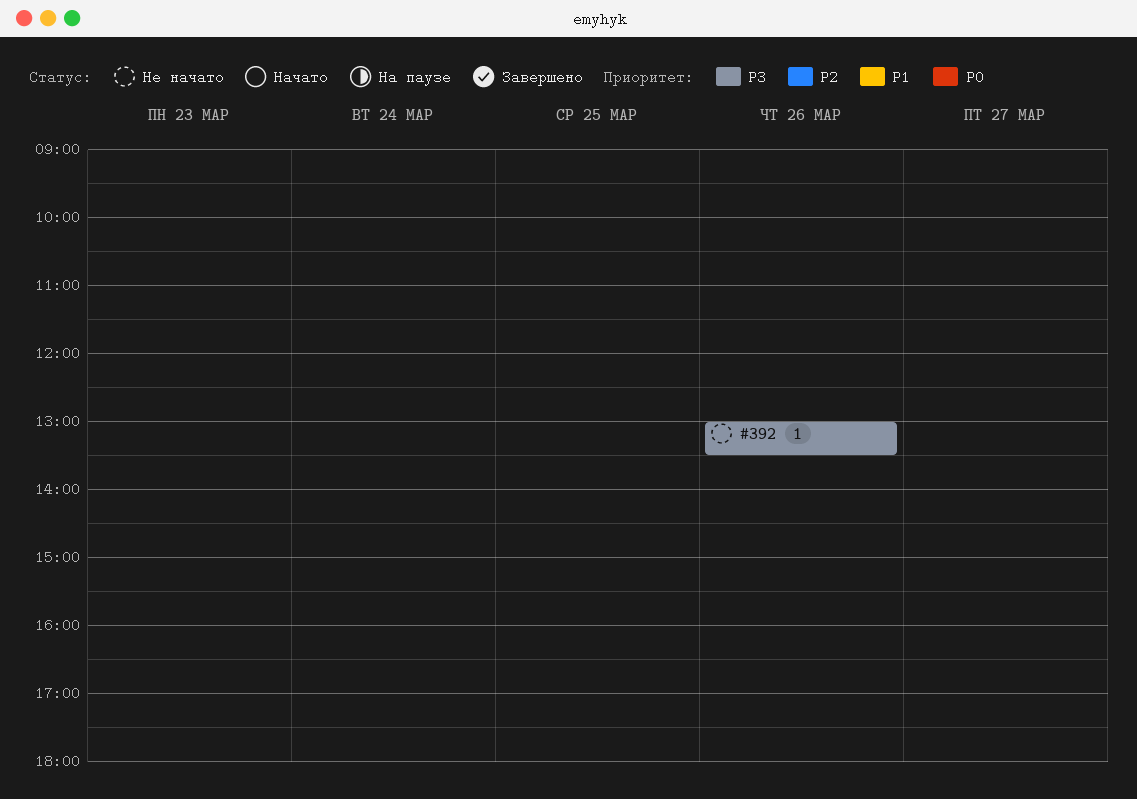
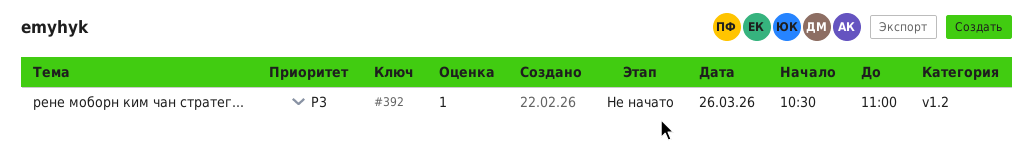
#392, begins: 13:00 -> 10:30
#392, ends: 13:30 -> 11:00

